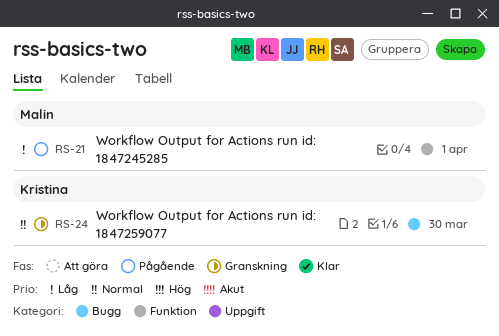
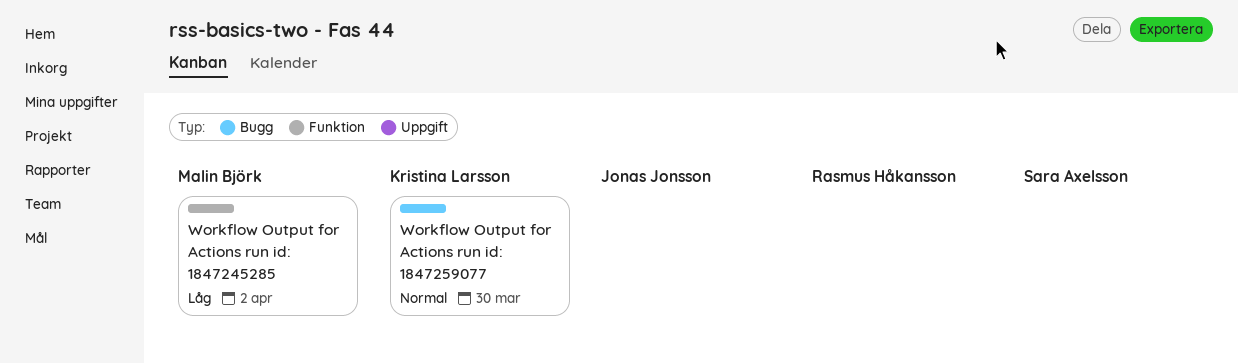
Workflow Output for Actions run id: 1847245285, due: Apr 1 -> Apr 2

